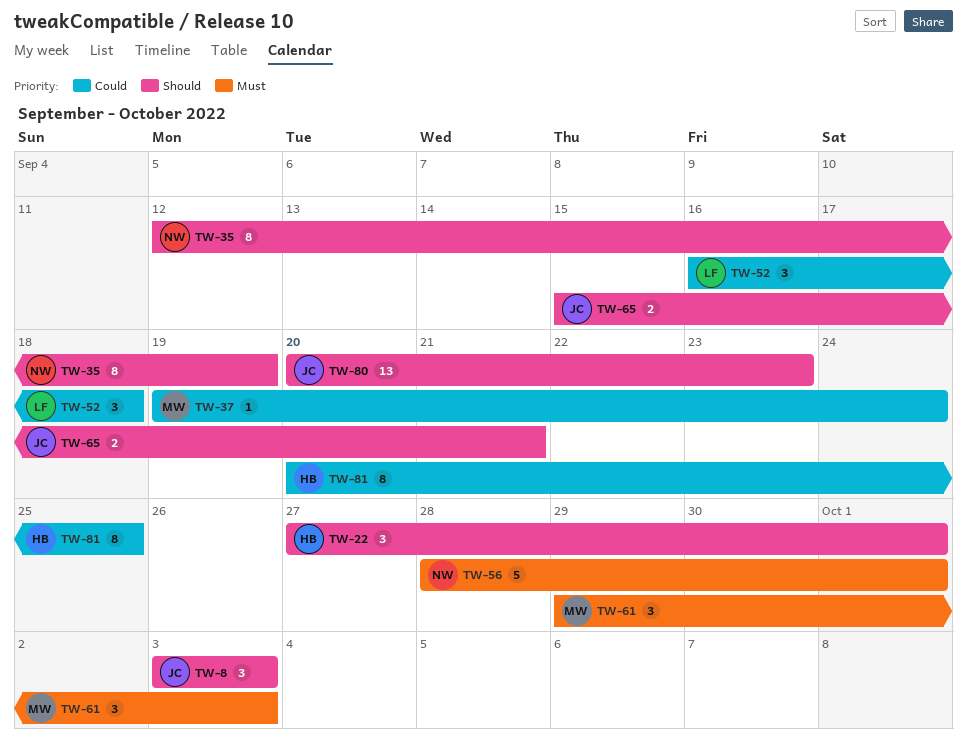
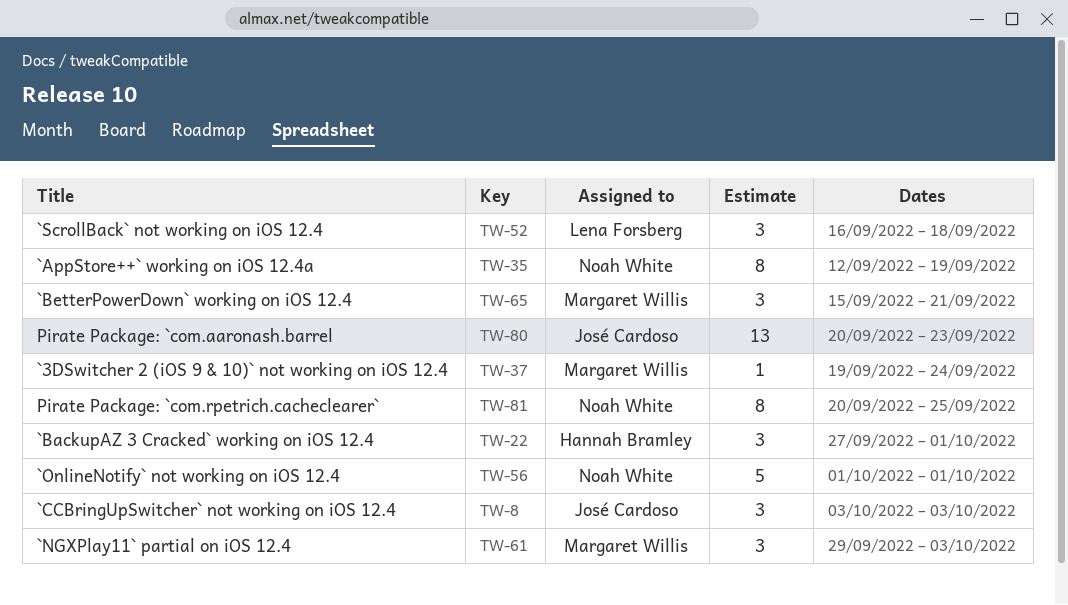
TW-56, start: Sep 28 -> Oct 1
TW-65, owner: José Cardoso -> Margaret Willis
TW-65, estimate: 2 -> 3
TW-81, owner: Hannah Bramley -> Noah White

